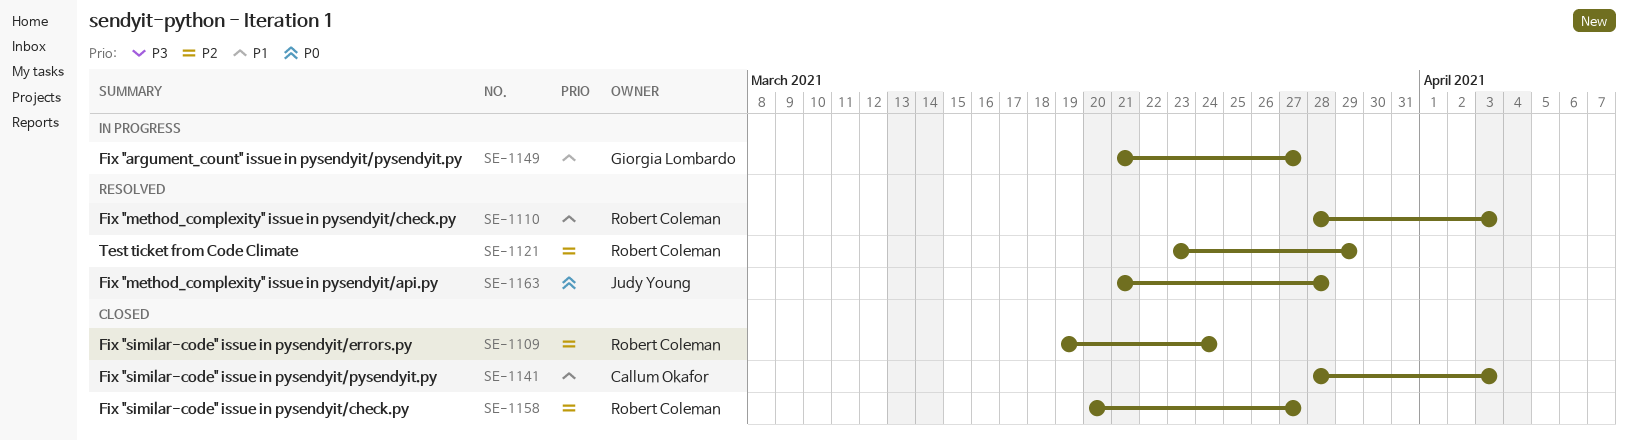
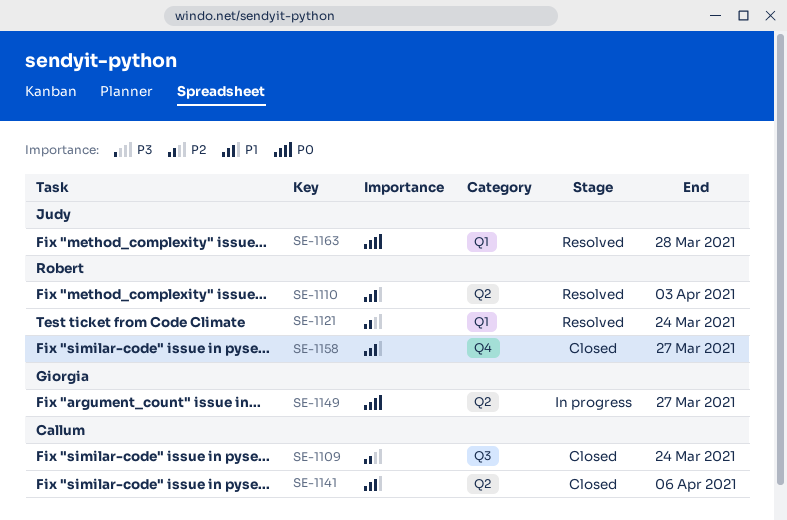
SE-1109, owner: Robert Coleman -> Callum Okafor
SE-1121, due: Mar 29 -> Mar 24
SE-1141, due: Apr 3 -> Apr 6
SE-1149, priority: P1 -> P0
SE-1158, priority: P2 -> P1

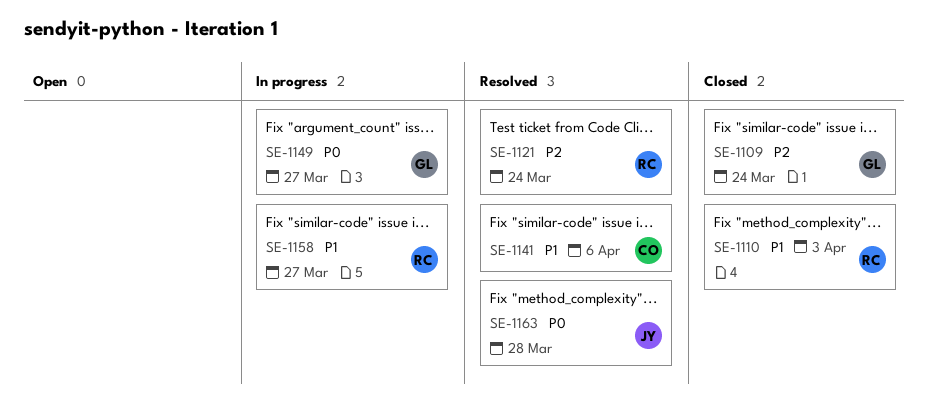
SE-1109, owner: Callum -> Giorgia
SE-1110, status: Resolved -> Closed
SE-1141, status: Closed -> Resolved
SE-1158, status: Closed -> In progress

